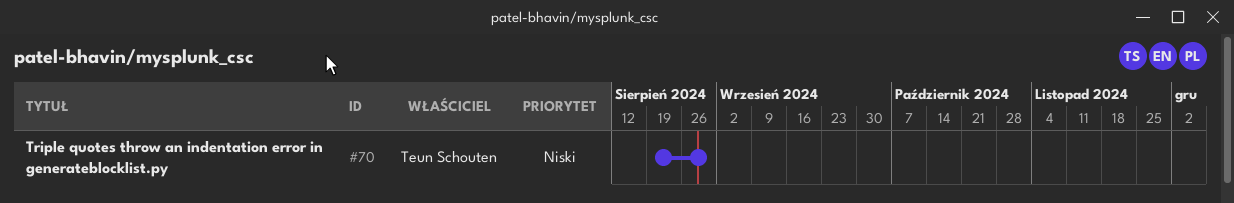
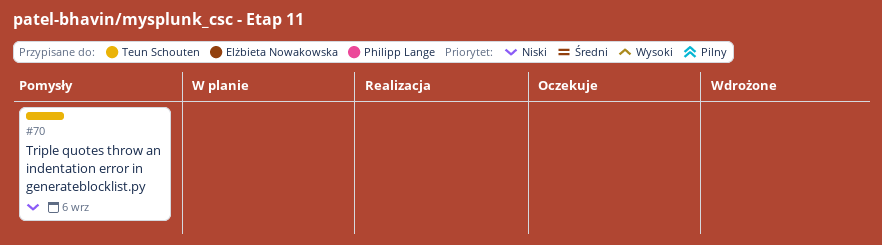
#70, due: Aug 30 -> Sep 6

